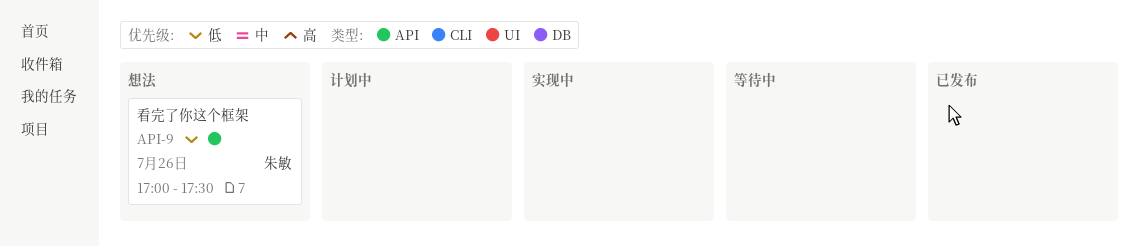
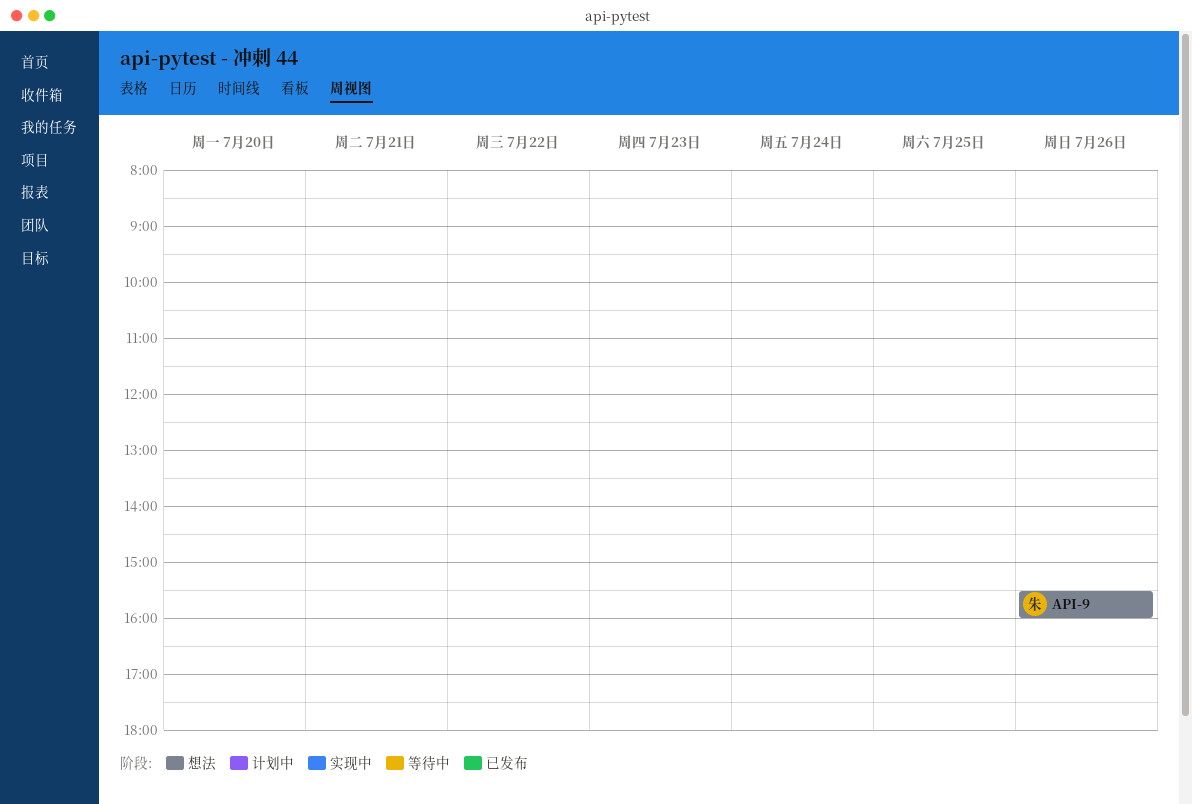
API-9, begins: 17:00 -> 15:30
API-9, ends: 17:30 -> 16:00

